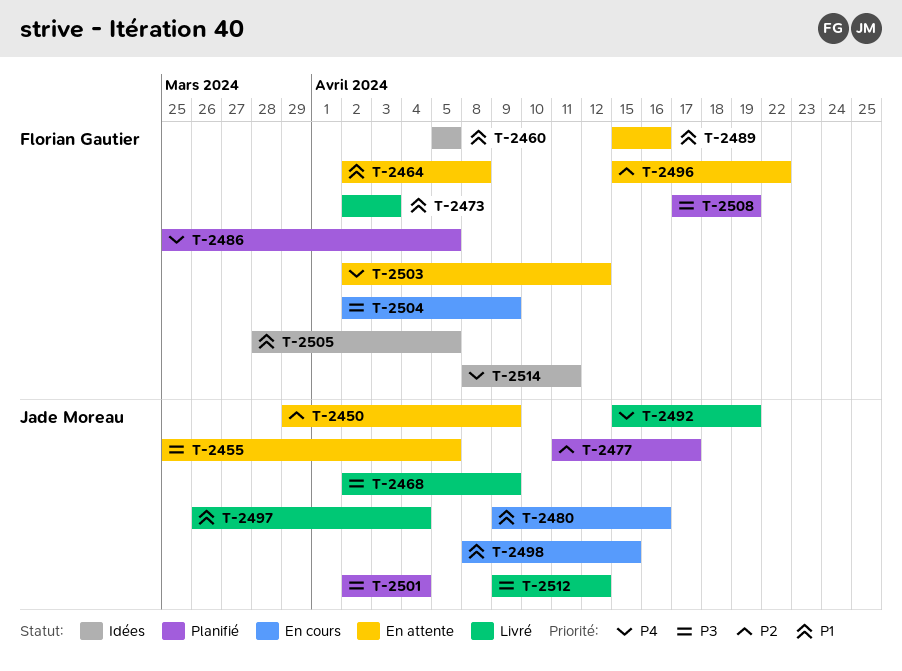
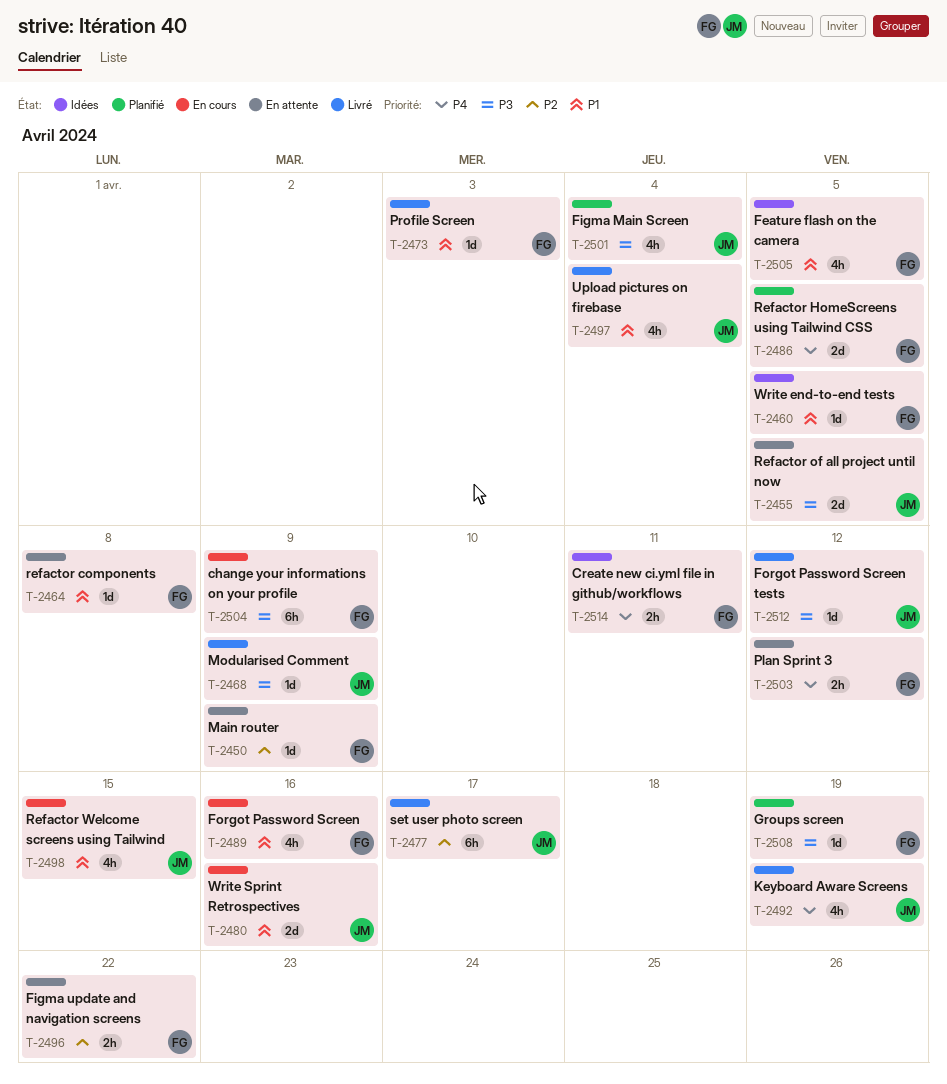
T-2450, owner: Jade Moreau -> Florian Gautier
T-2477, status: Planifié -> Livré
T-2489, status: En attente -> En cours

